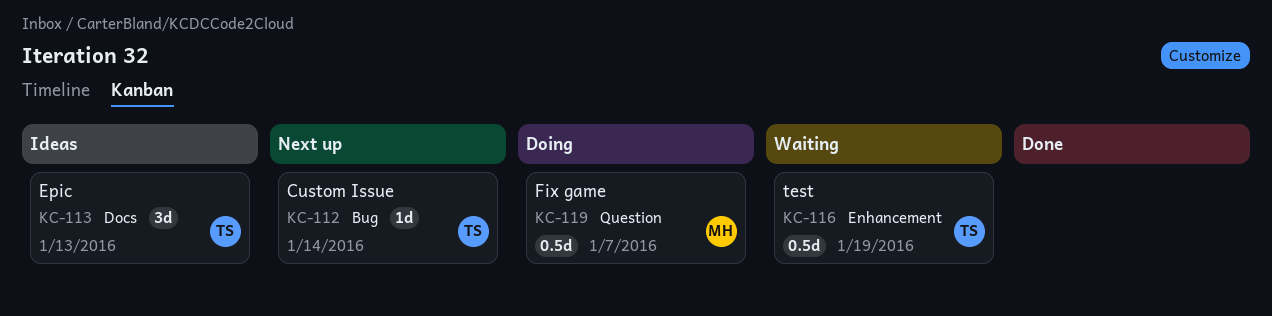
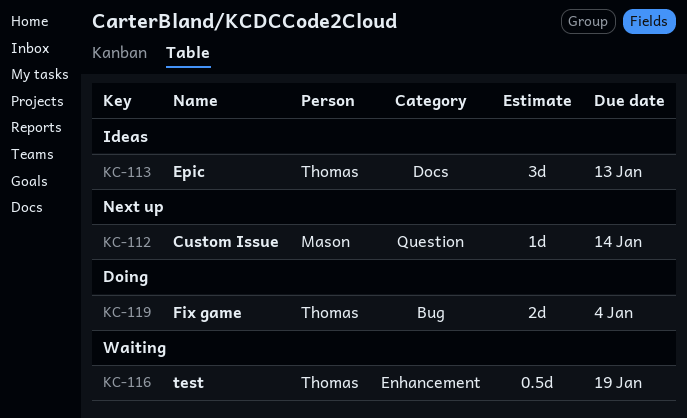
KC-112, owner: Thomas -> Mason
KC-112, label: Bug -> Question
KC-119, owner: Mason -> Thomas
KC-119, label: Question -> Bug
KC-119, estimate: 0.5d -> 2d
KC-119, due: Jan 7 -> Jan 4

